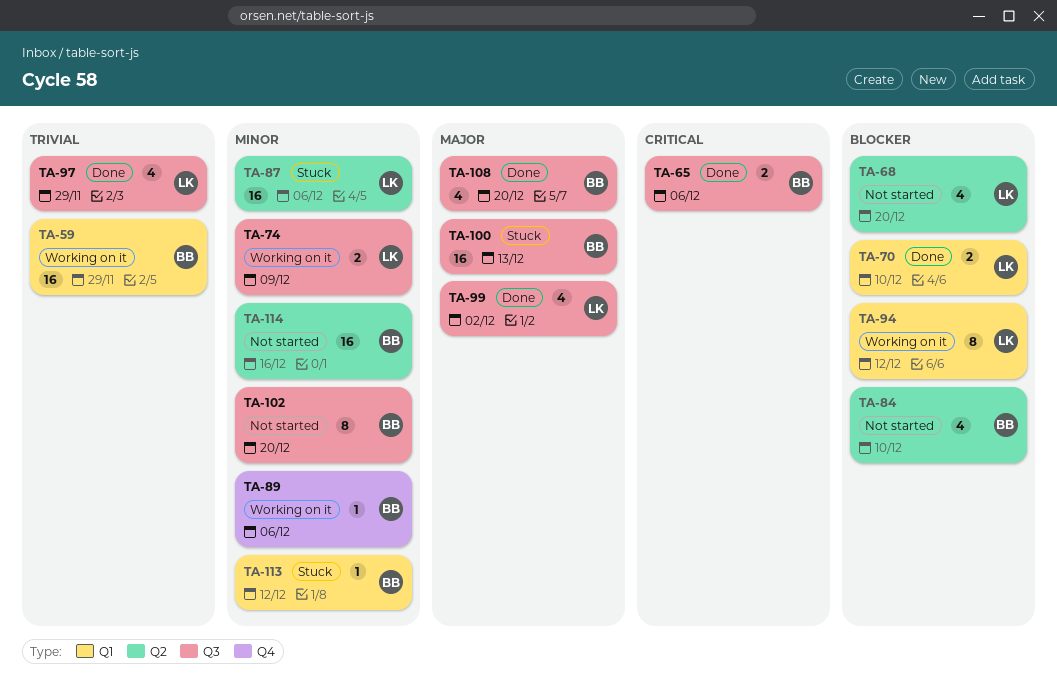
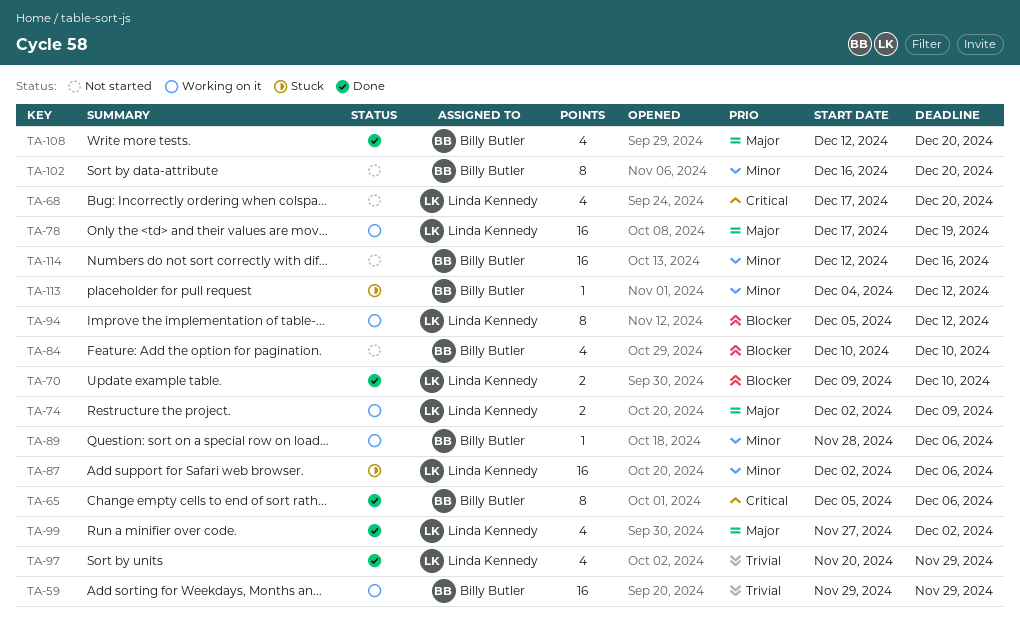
TA-65, estimate: 2 -> 8
TA-68, priority: Blocker -> Critical
TA-74, priority: Minor -> Major
TA-78: none -> present
TA-100: present -> none

